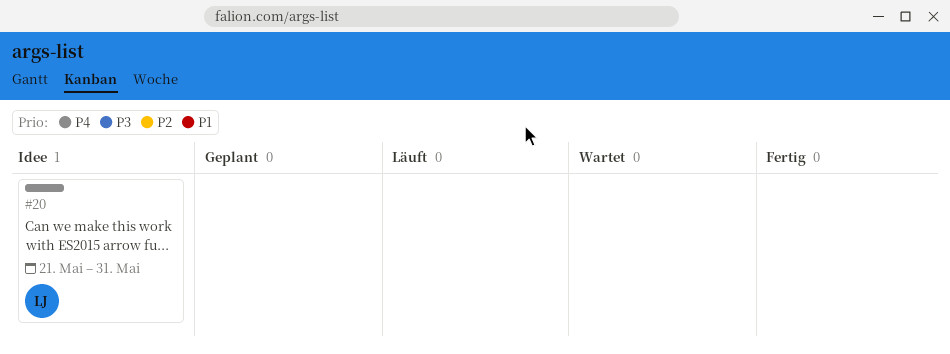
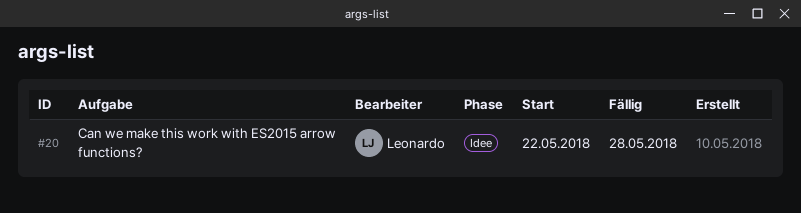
#20, start: May 21 -> May 22
#20, due: May 31 -> May 28

